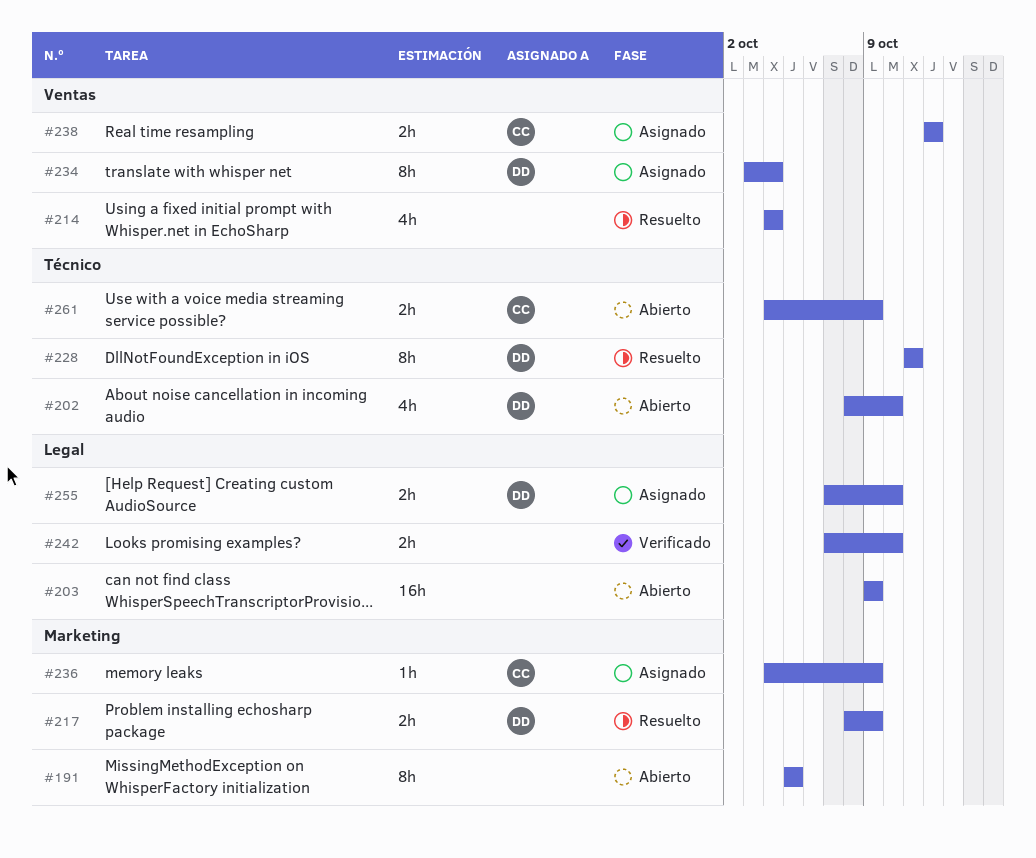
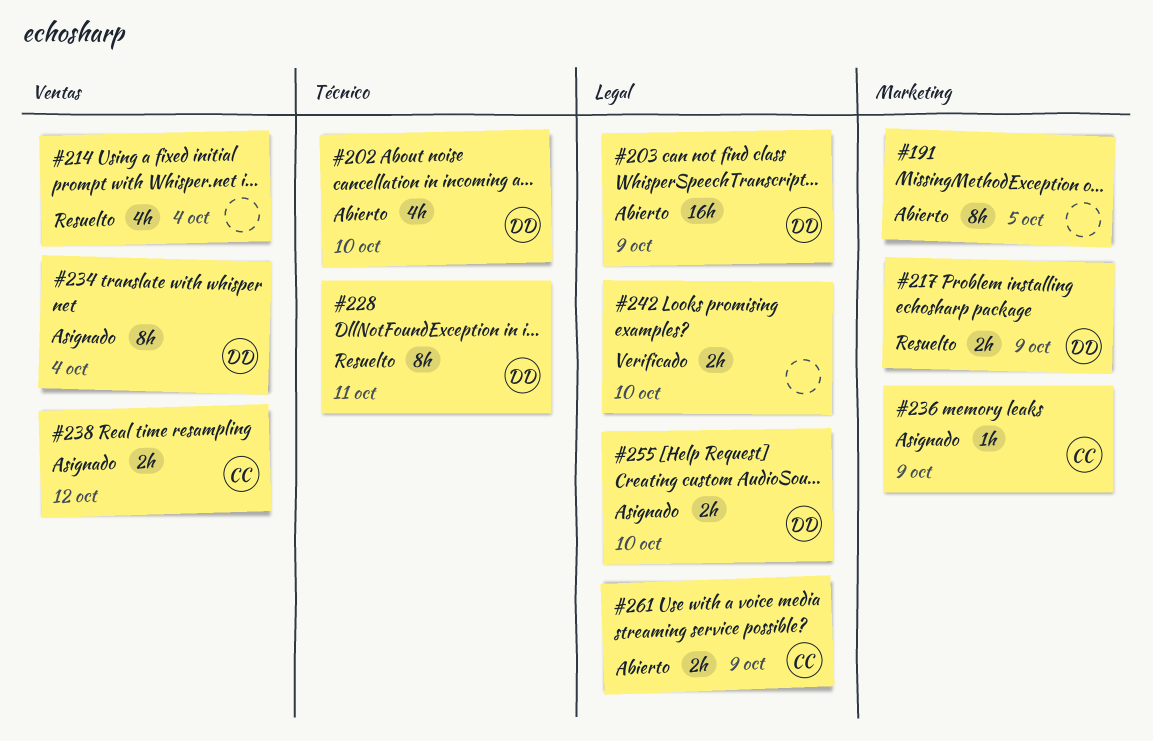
#203, owner: none -> DD
#261, label: Técnico -> Legal

